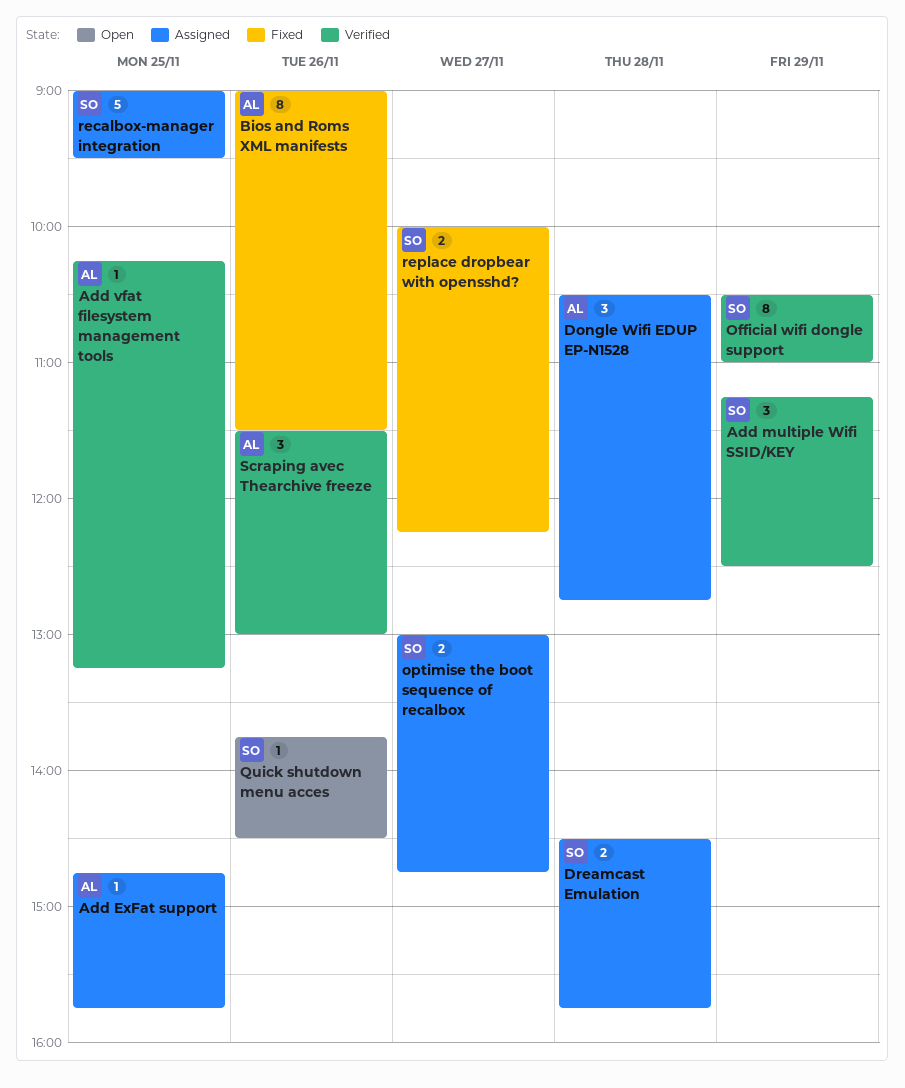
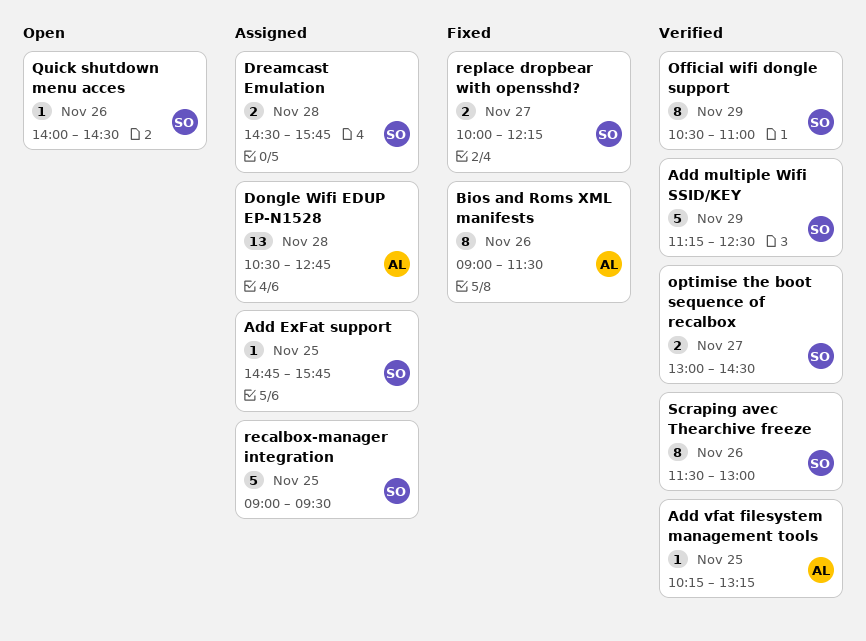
Add ExFat support, owner: AL -> SO
Add multiple Wifi SSID/KEY, estimate: 3 -> 5
Dongle Wifi EDUP EP-N1528, estimate: 3 -> 13
optimise the boot sequence of recalbox, status: Assigned -> Verified
optimise the boot sequence of recalbox, ends: 14:45 -> 14:30
Quick shutdown menu acces, begins: 13:45 -> 14:00
Scraping avec Thearchive freeze, owner: AL -> SO
Scraping avec Thearchive freeze, estimate: 3 -> 8

